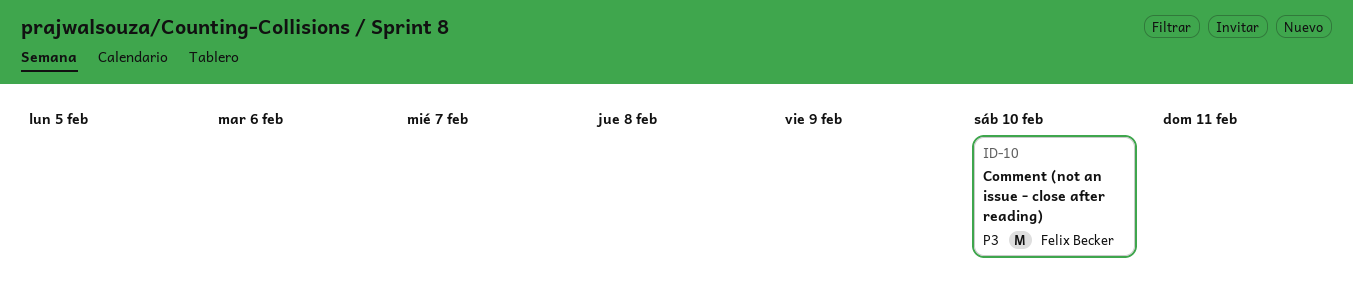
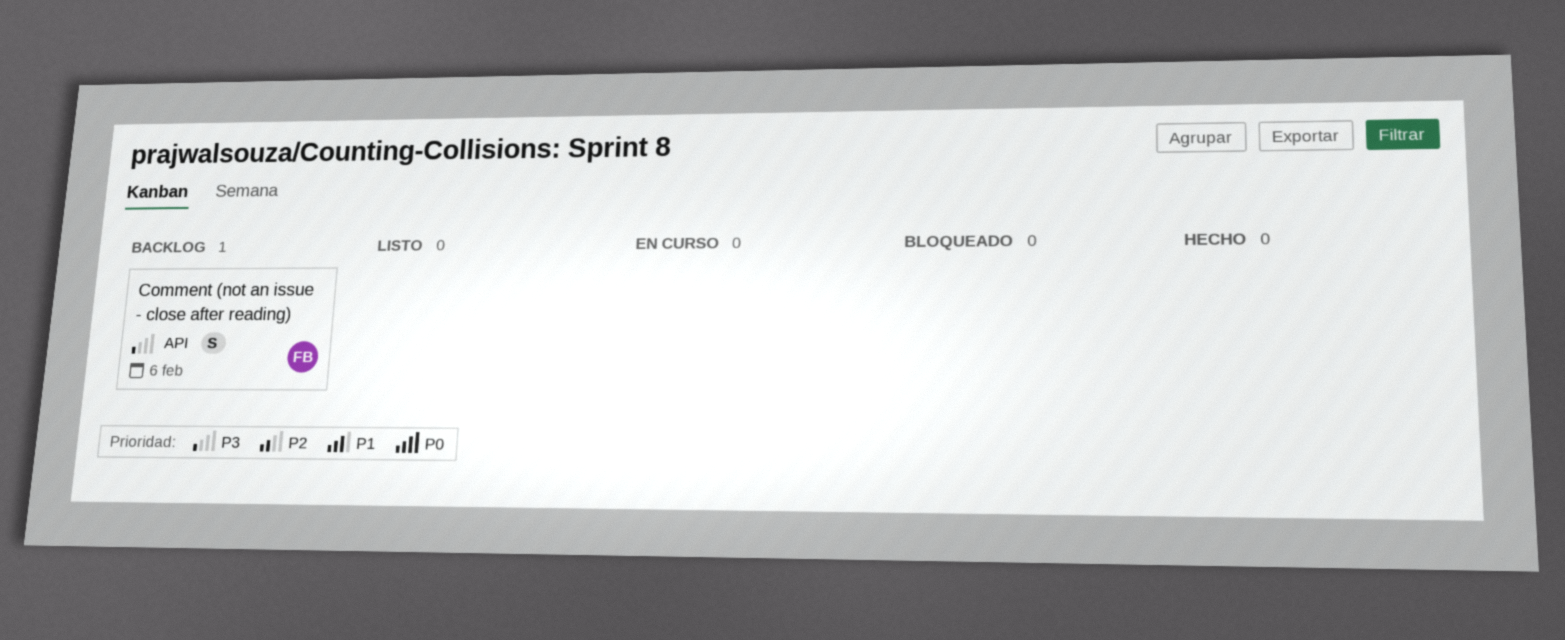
Comment (not an issue - close after reading), estimate: M -> S
Comment (not an issue - close after reading), due: Feb 10 -> Feb 6

